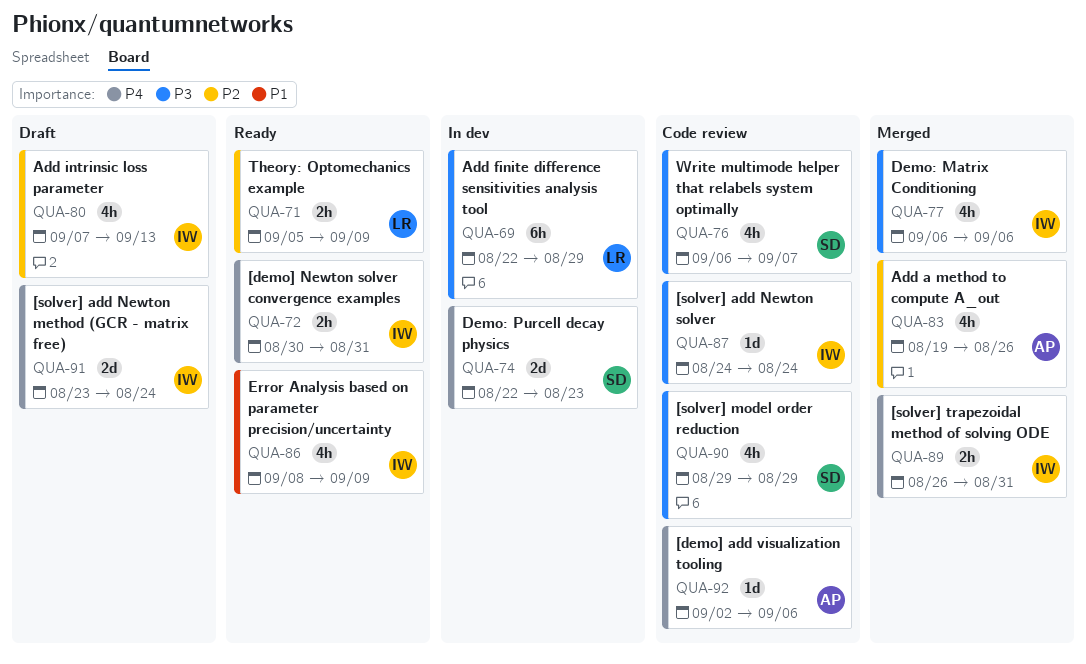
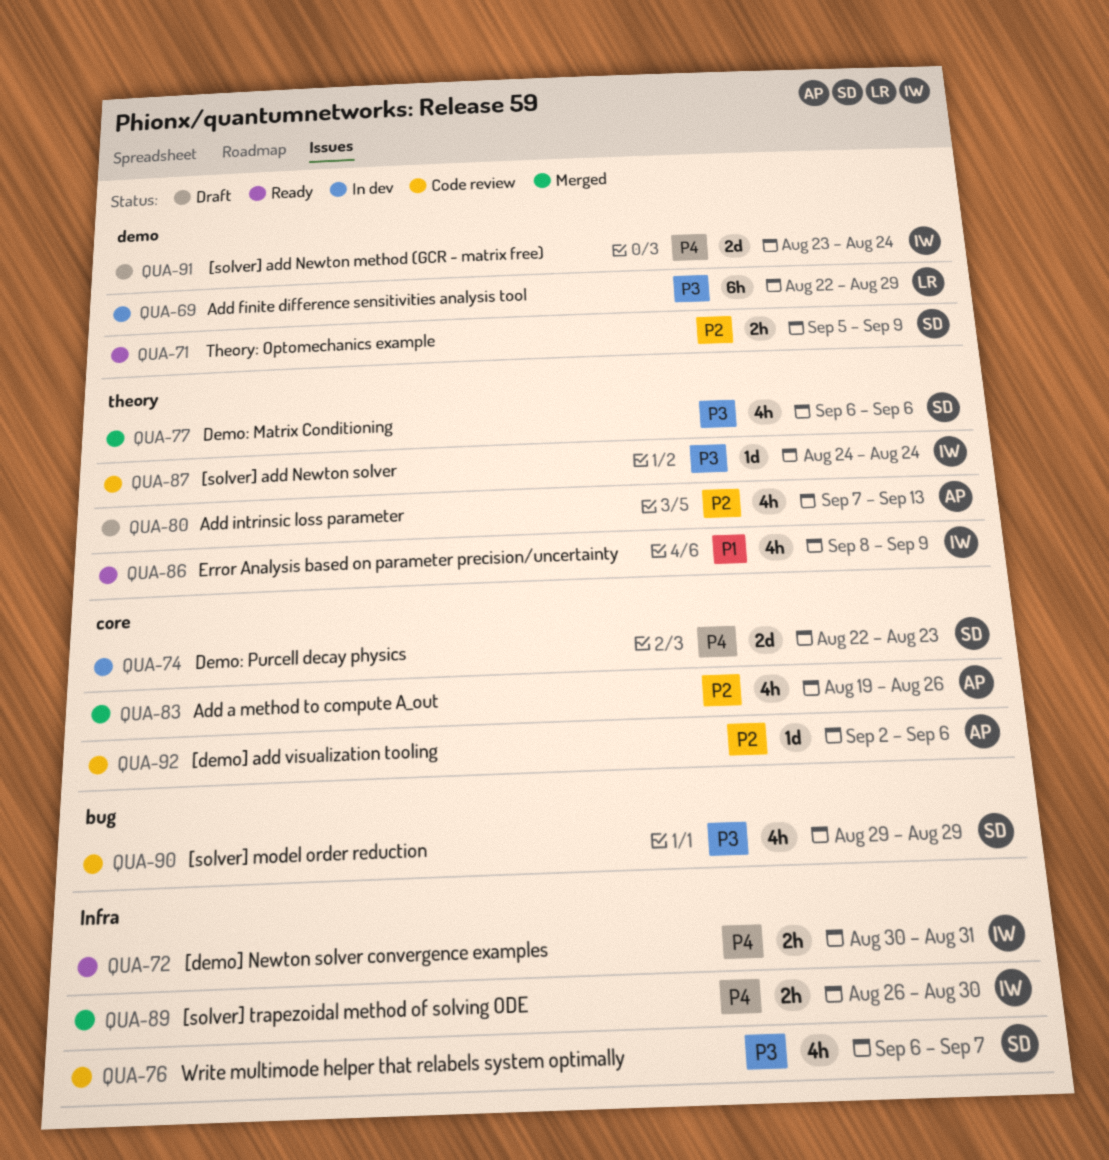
QUA-71, owner: LR -> SD
QUA-77, owner: IW -> SD
QUA-80, owner: IW -> AP
QUA-89, due: Aug 31 -> Aug 30
QUA-92, priority: P4 -> P2

